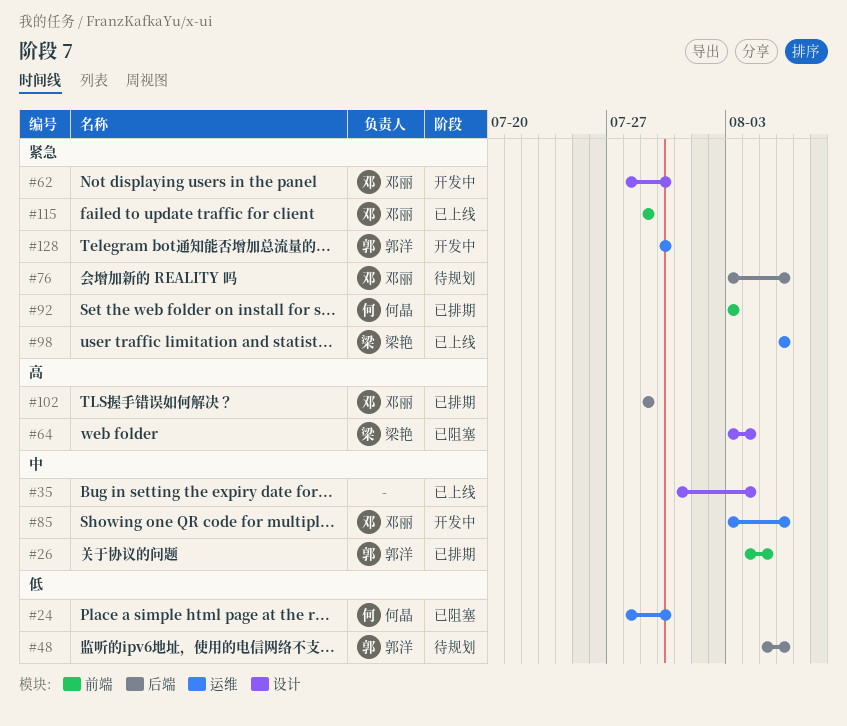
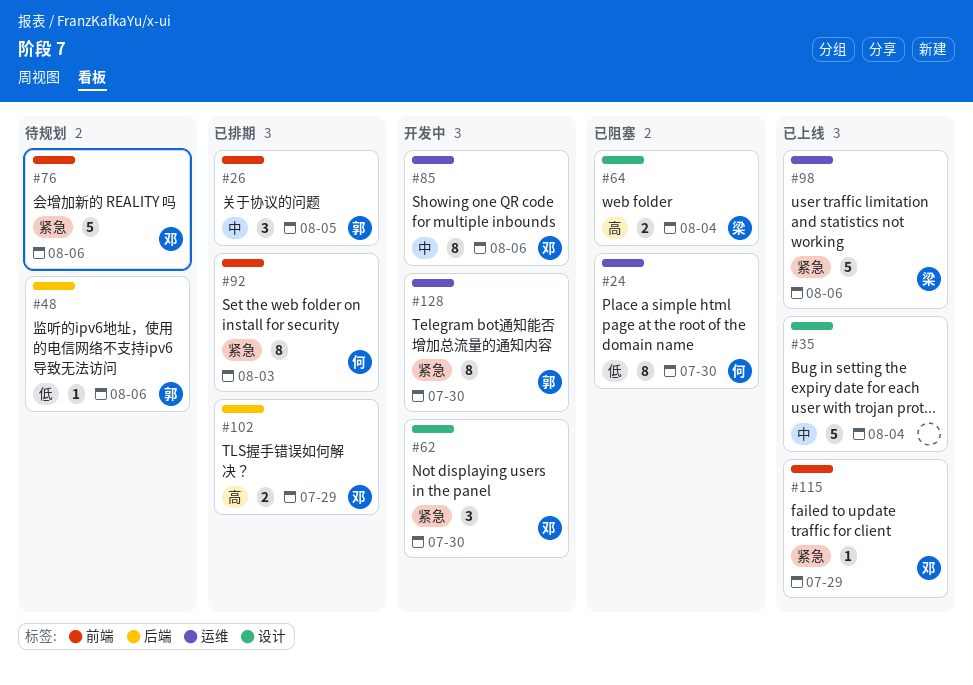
#76, label: 后端 -> 前端

